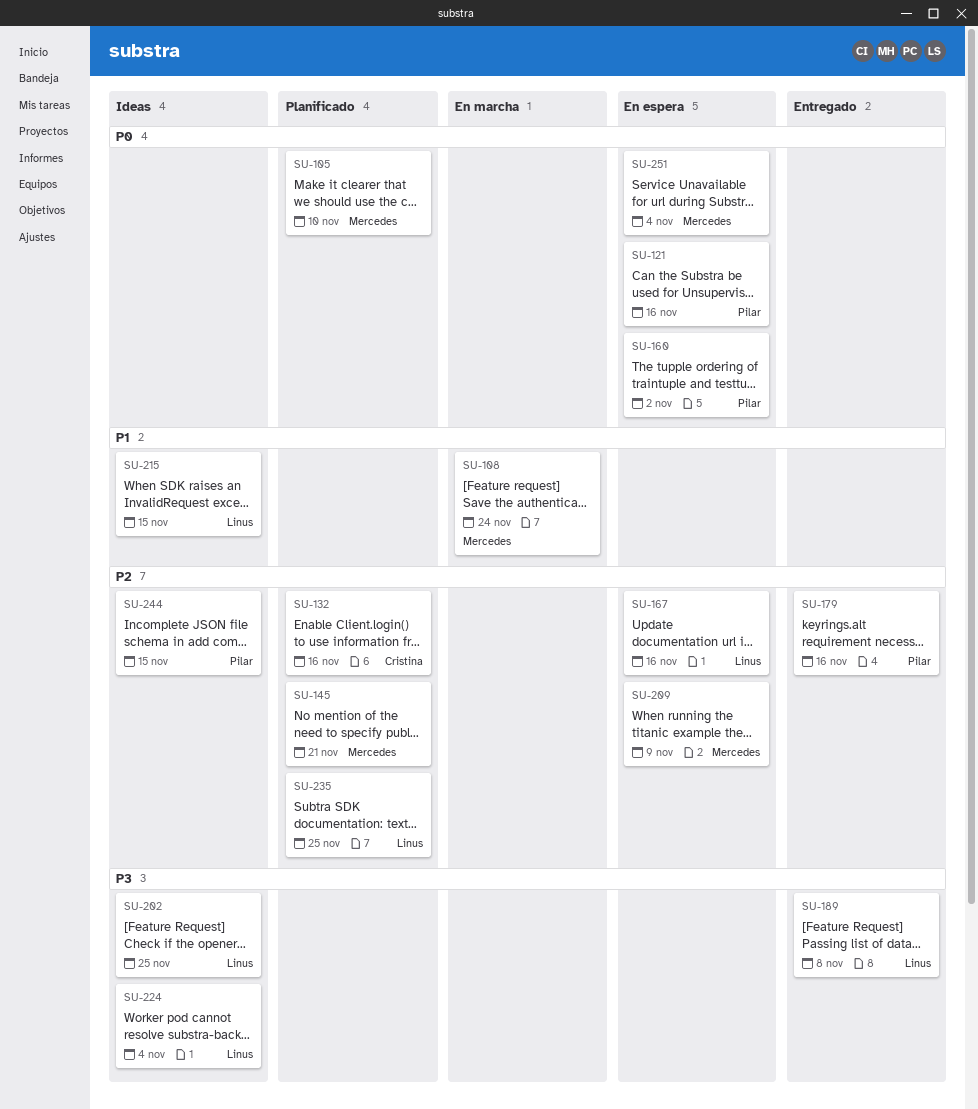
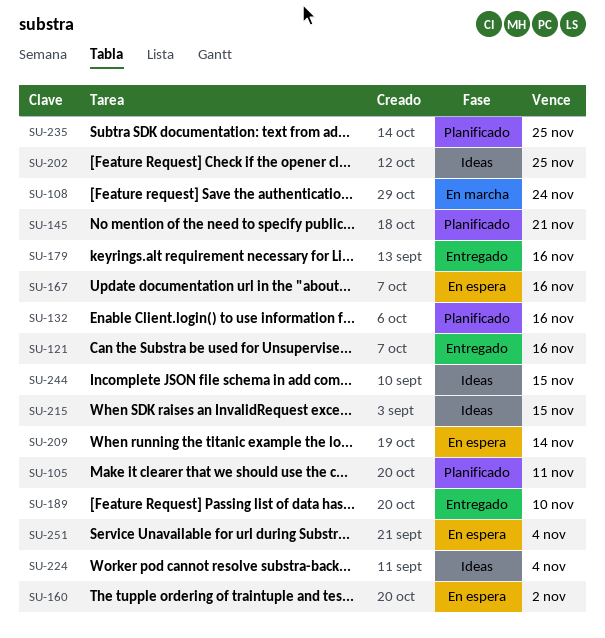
SU-105, due: Nov 10 -> Nov 11
SU-121, status: En espera -> Entregado
SU-189, due: Nov 8 -> Nov 10
SU-209, due: Nov 9 -> Nov 14

